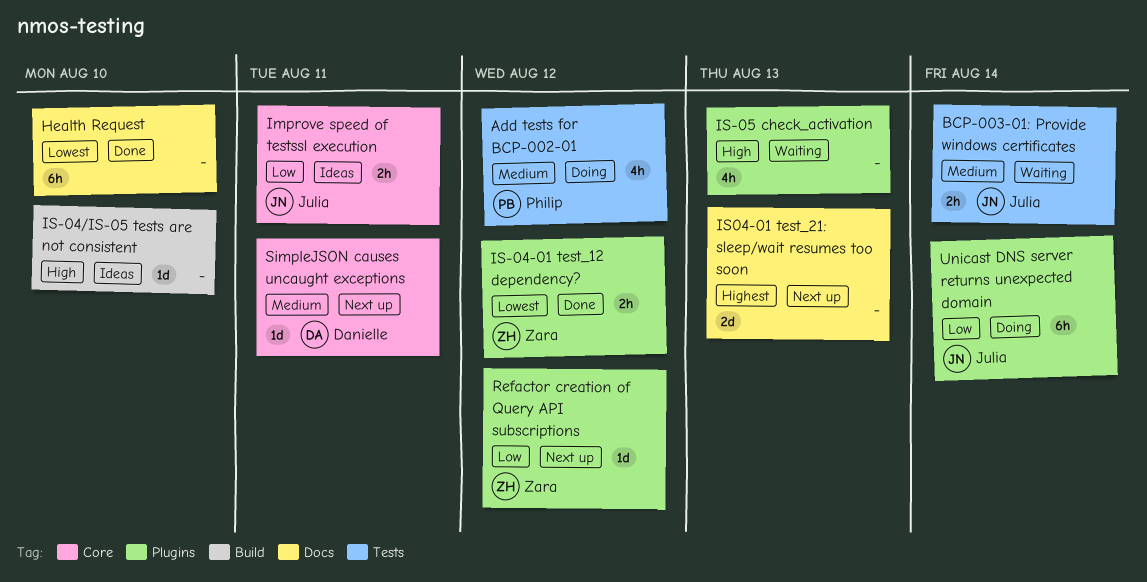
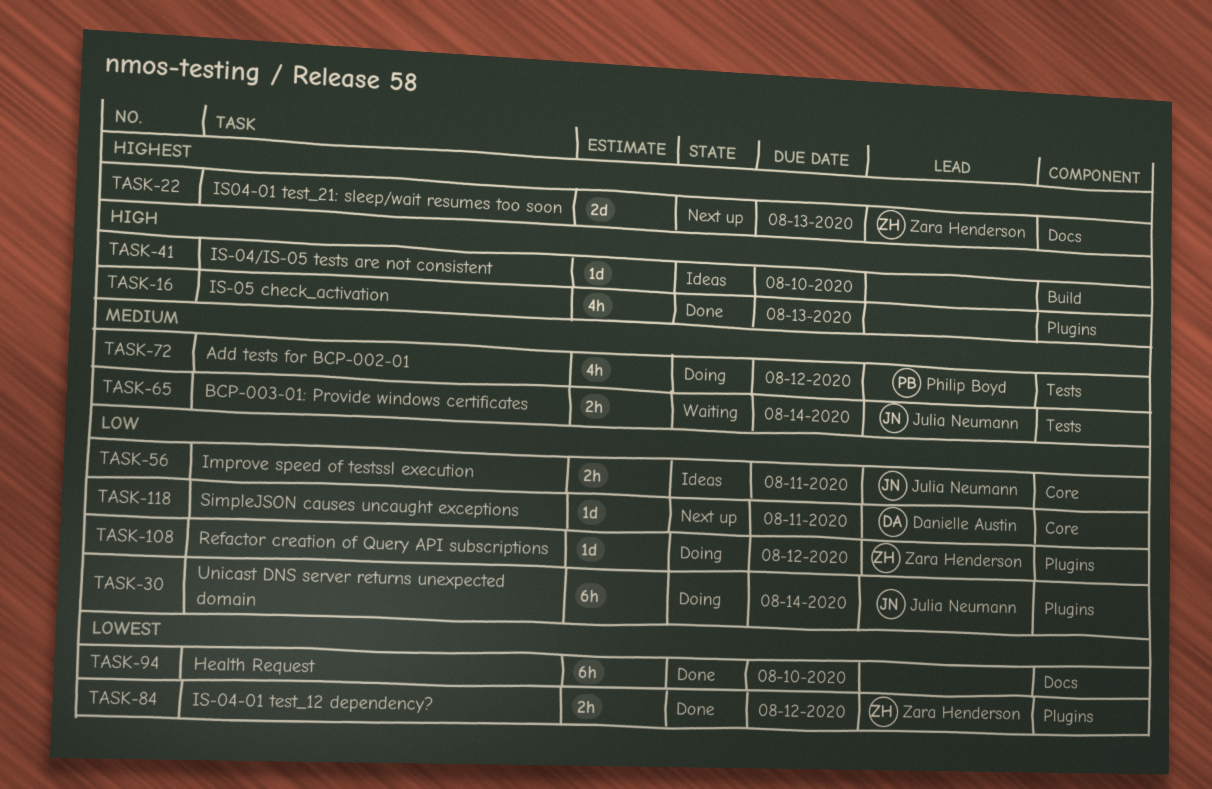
IS-05 check_activation, status: Waiting -> Done
IS04-01 test_21: sleep/wait resumes too soon, owner: none -> Zara Henderson
Refactor creation of Query API subscriptions, status: Next up -> Doing
SimpleJSON causes uncaught exceptions, priority: Medium -> Low

